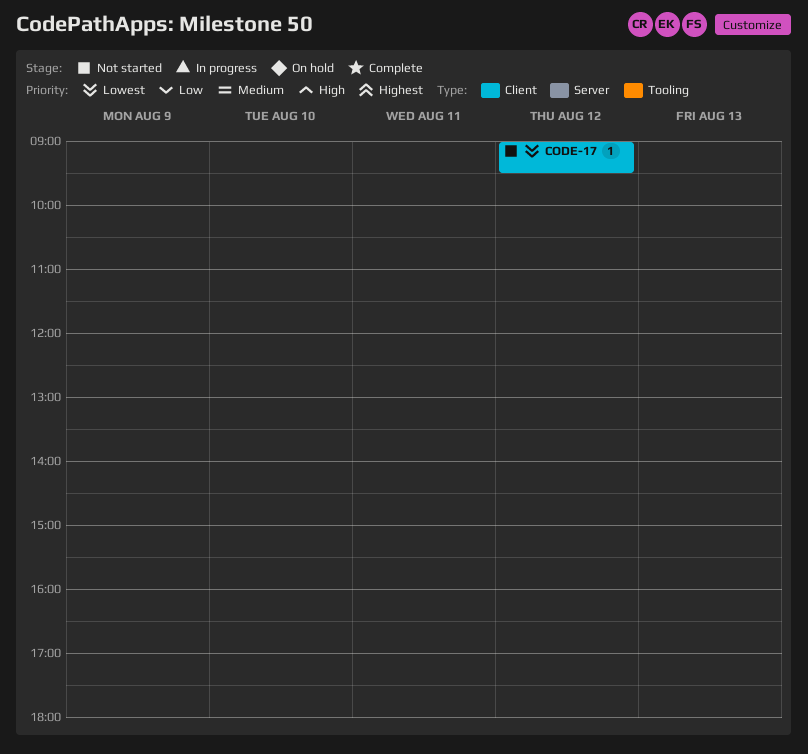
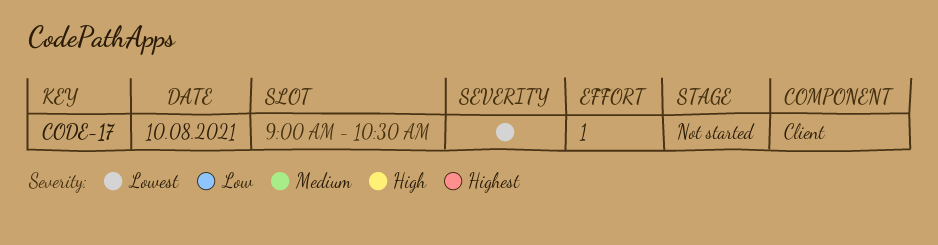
CODE-17, day: Aug 12 -> Aug 10
CODE-17, ends: 09:30 -> 10:30

